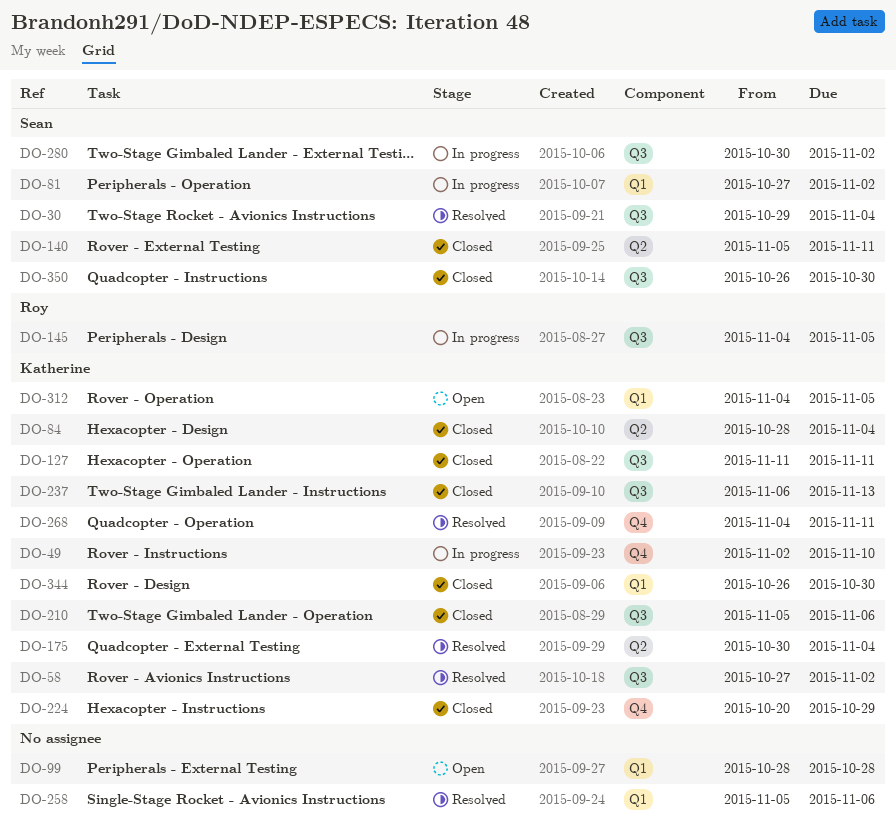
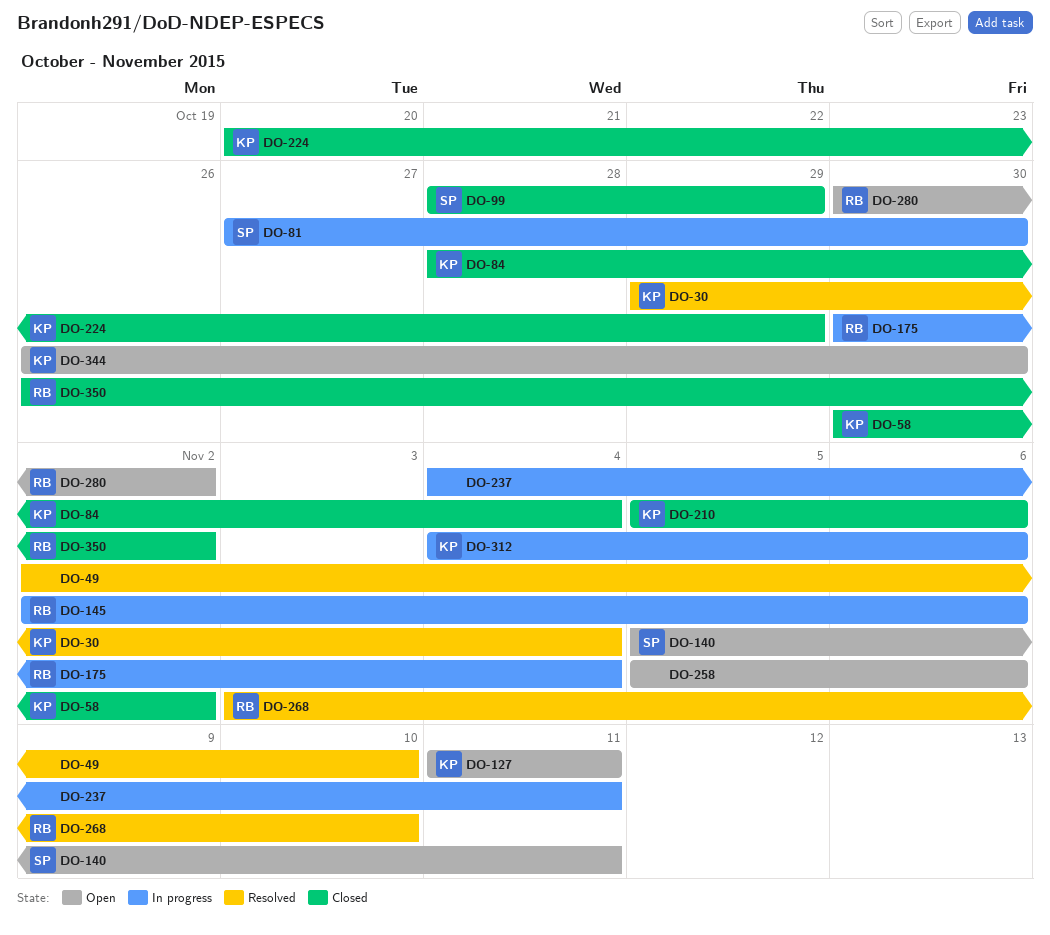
DO-30, owner: Sean -> Katherine
DO-49, status: In progress -> Resolved
DO-49, owner: Katherine -> none
DO-58, status: Resolved -> Closed
DO-58, start: Oct 27 -> Oct 30
DO-81, due: Nov 2 -> Oct 30
DO-99, status: Open -> Closed
DO-99, owner: none -> Sean
DO-99, due: Oct 28 -> Oct 29
DO-127, status: Closed -> Open
DO-140, status: Closed -> Open
DO-145, start: Nov 4 -> Nov 2
DO-145, due: Nov 5 -> Nov 6
DO-175, status: Resolved -> In progress
DO-175, owner: Katherine -> Roy
DO-237, status: Closed -> In progress
DO-237, owner: Katherine -> none
DO-237, start: Nov 6 -> Nov 4
DO-237, due: Nov 13 -> Nov 11
DO-258, status: Resolved -> Open
DO-268, owner: Katherine -> Roy
DO-268, start: Nov 4 -> Nov 3
DO-268, due: Nov 11 -> Nov 10
DO-280, status: In progress -> Open
DO-280, owner: Sean -> Roy
DO-312, status: Open -> In progress
DO-312, due: Nov 5 -> Nov 6
DO-344, status: Closed -> Open
DO-350, owner: Sean -> Roy
DO-350, due: Oct 30 -> Nov 2

